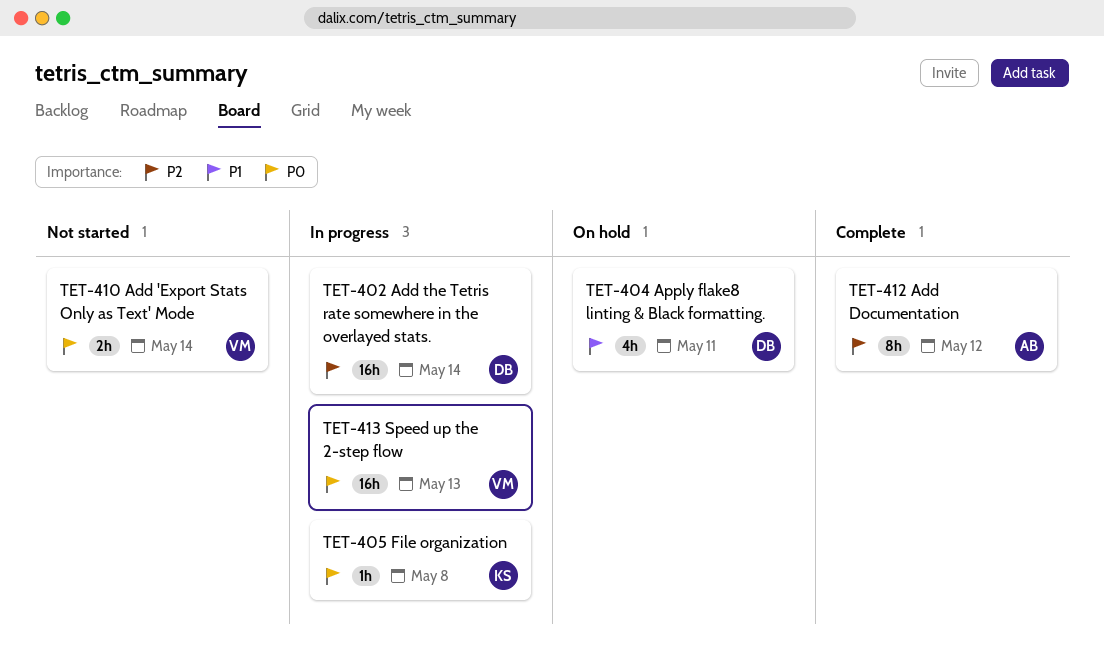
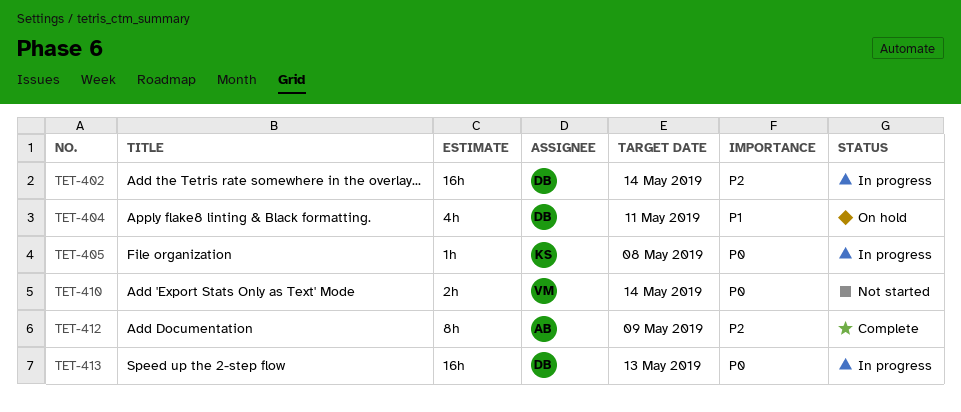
TET-412, due: May 12 -> May 9
TET-413, owner: VM -> DB

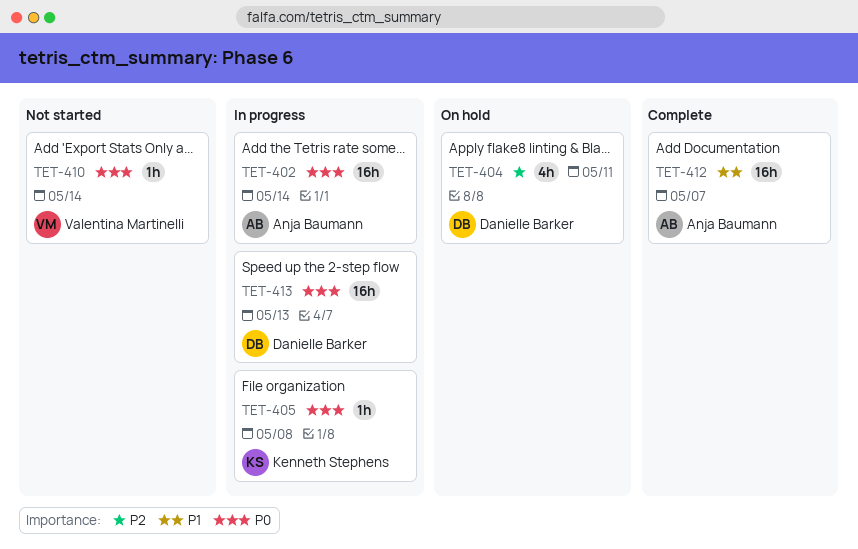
TET-402, owner: Danielle Barker -> Anja Baumann
TET-402, priority: P2 -> P0
TET-404, priority: P1 -> P2
TET-410, estimate: 2h -> 1h
TET-412, priority: P2 -> P1
TET-412, estimate: 8h -> 16h
TET-412, due: May 9 -> May 7

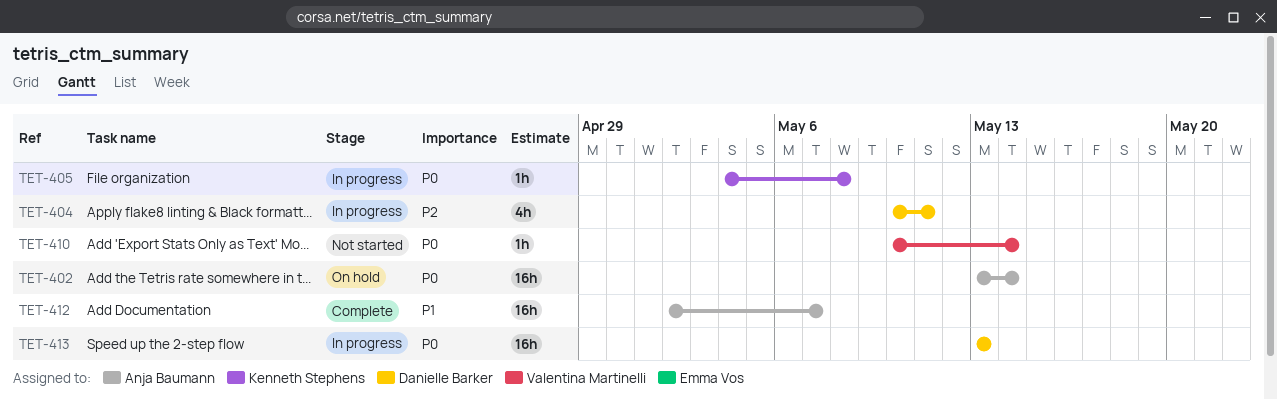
TET-402, status: In progress -> On hold
TET-404, status: On hold -> In progress

